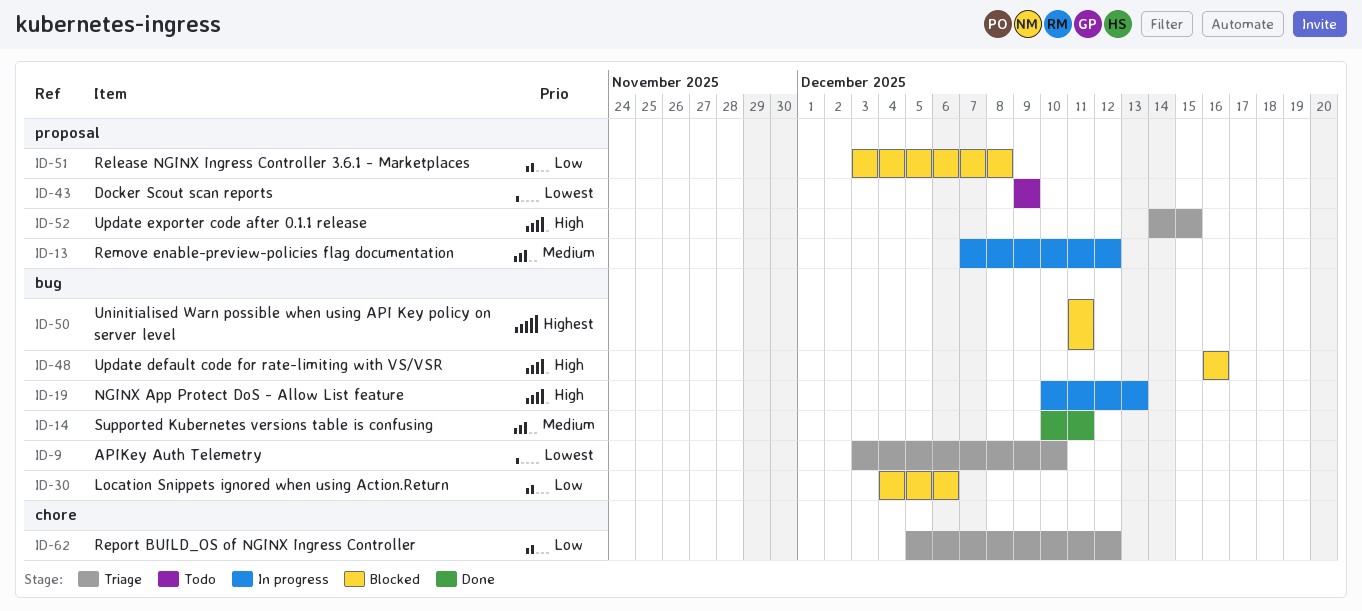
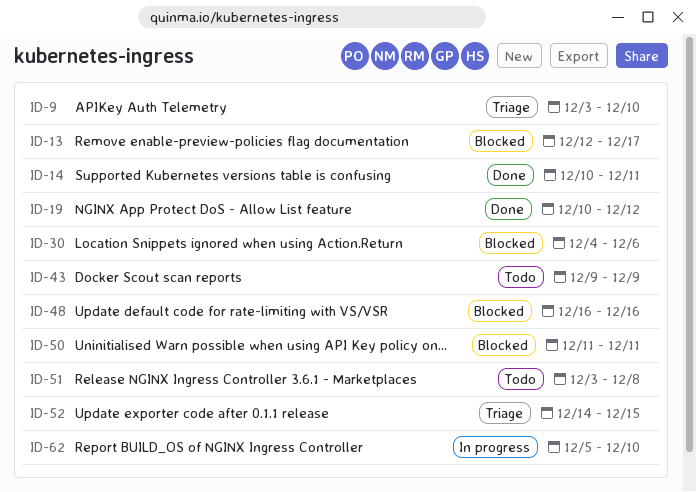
ID-13, status: In progress -> Blocked
ID-13, start: Dec 7 -> Dec 12
ID-13, due: Dec 12 -> Dec 17
ID-19, status: In progress -> Done
ID-19, due: Dec 13 -> Dec 12
ID-51, status: Blocked -> Todo
ID-62, status: Triage -> In progress
ID-62, due: Dec 12 -> Dec 10

